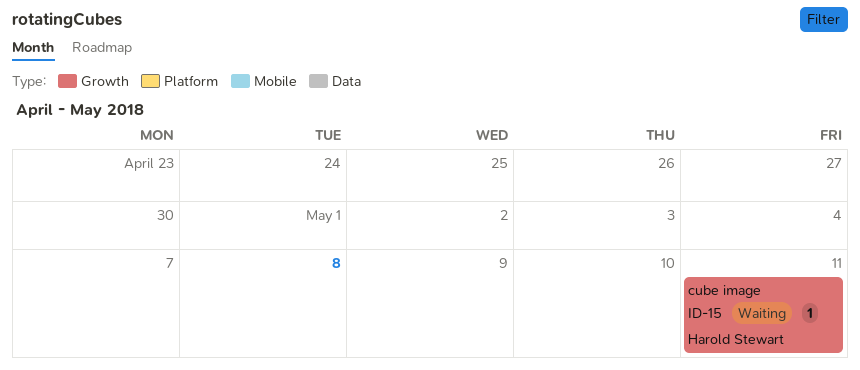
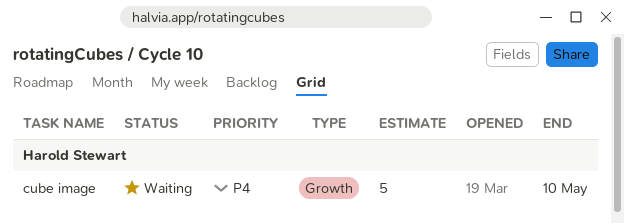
cube image, estimate: 1 -> 5
cube image, due: May 11 -> May 10

